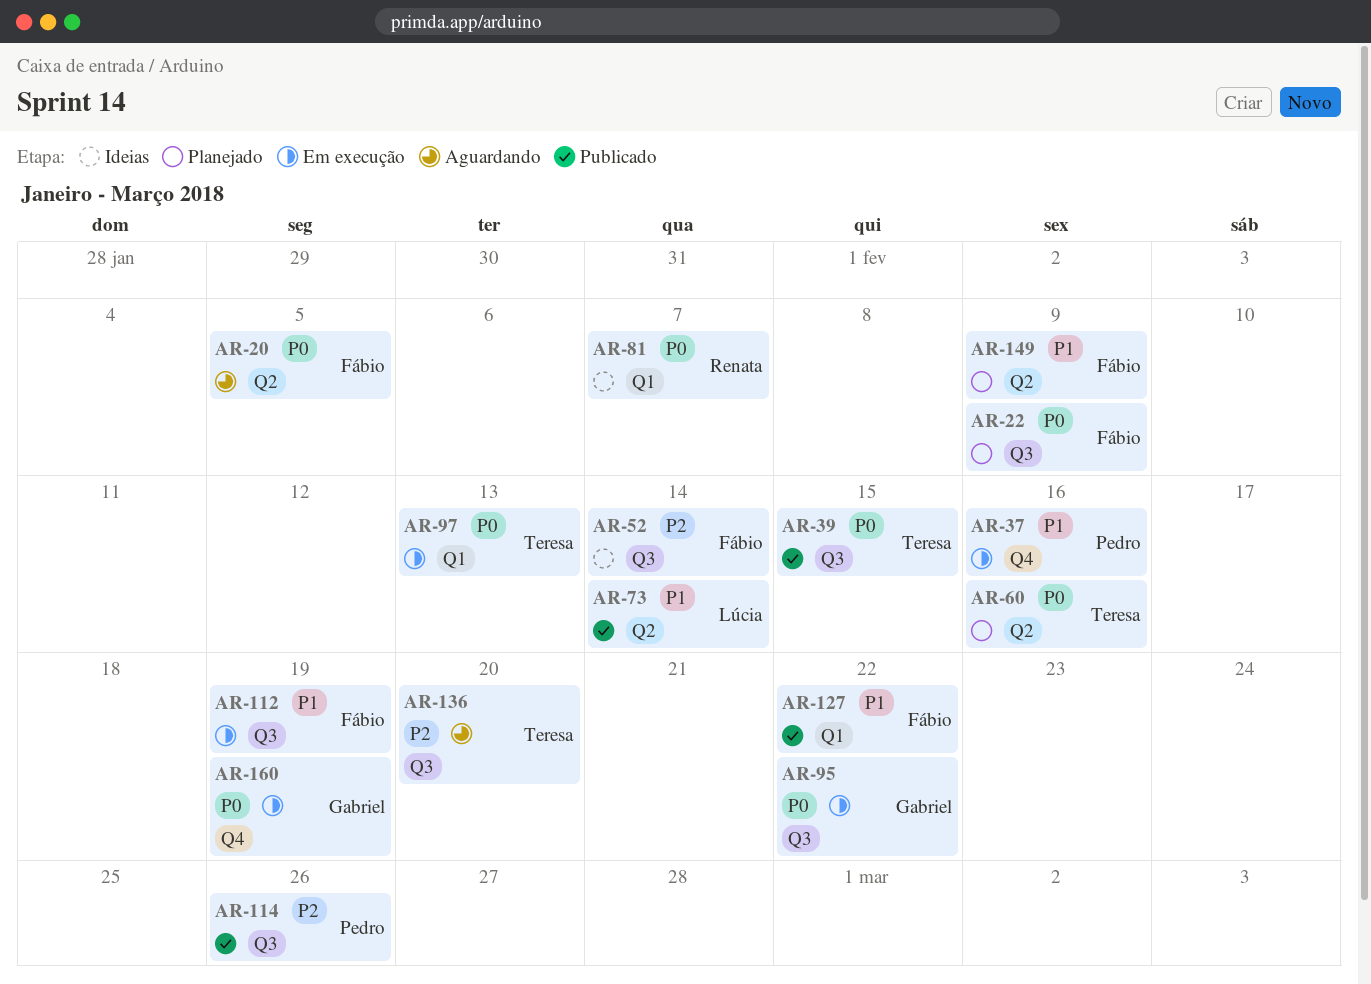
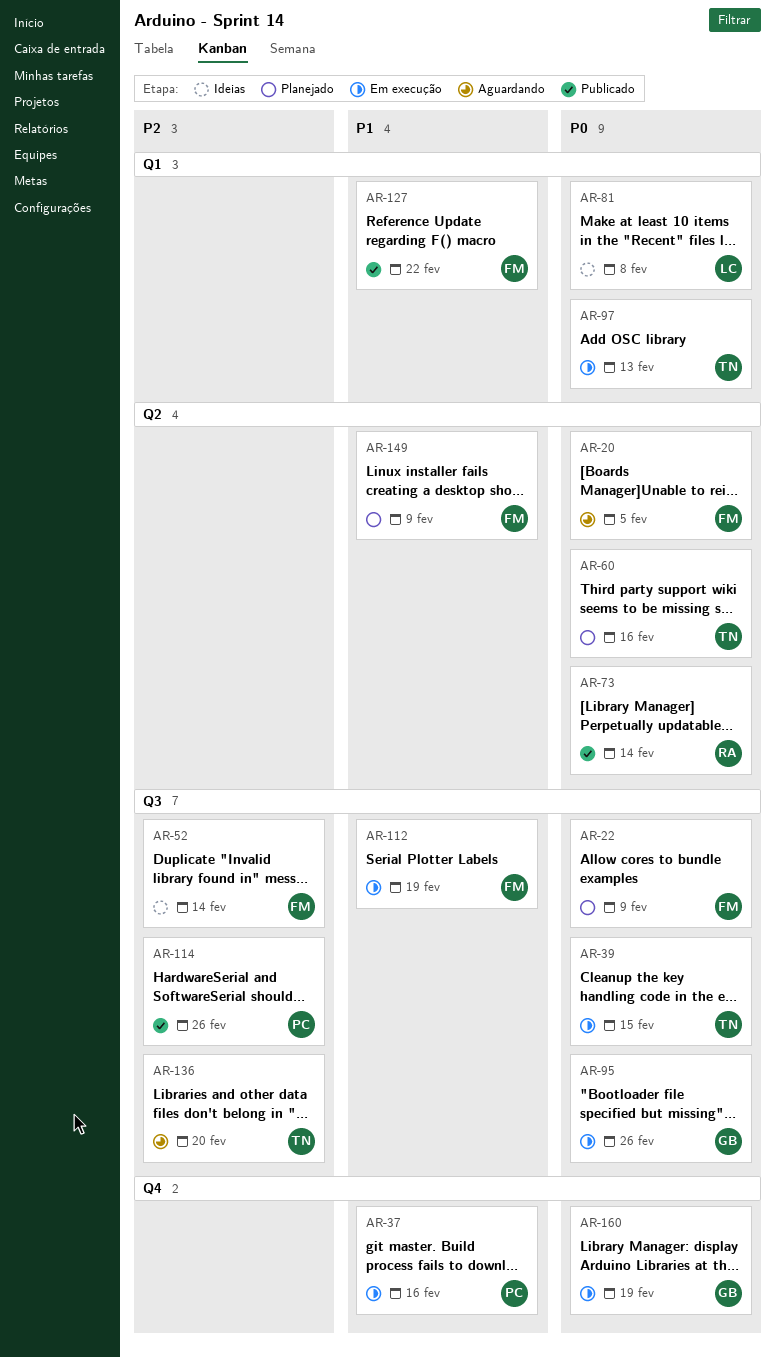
AR-39, status: Publicado -> Em execução
AR-73, owner: Lúcia -> Renata
AR-73, priority: P1 -> P0
AR-81, owner: Renata -> Lúcia
AR-81, due: Feb 7 -> Feb 8
AR-95, due: Feb 22 -> Feb 26

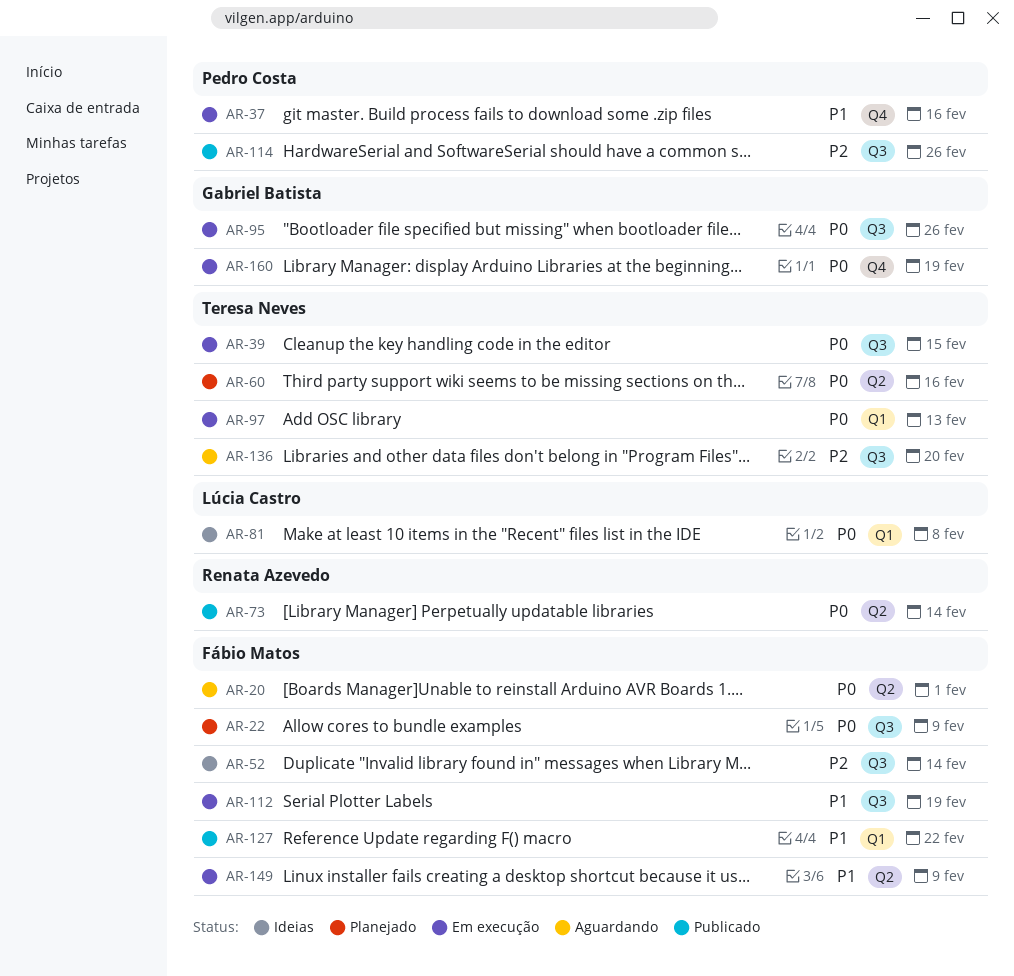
AR-20, due: Feb 5 -> Feb 1
AR-149, status: Planejado -> Em execução

